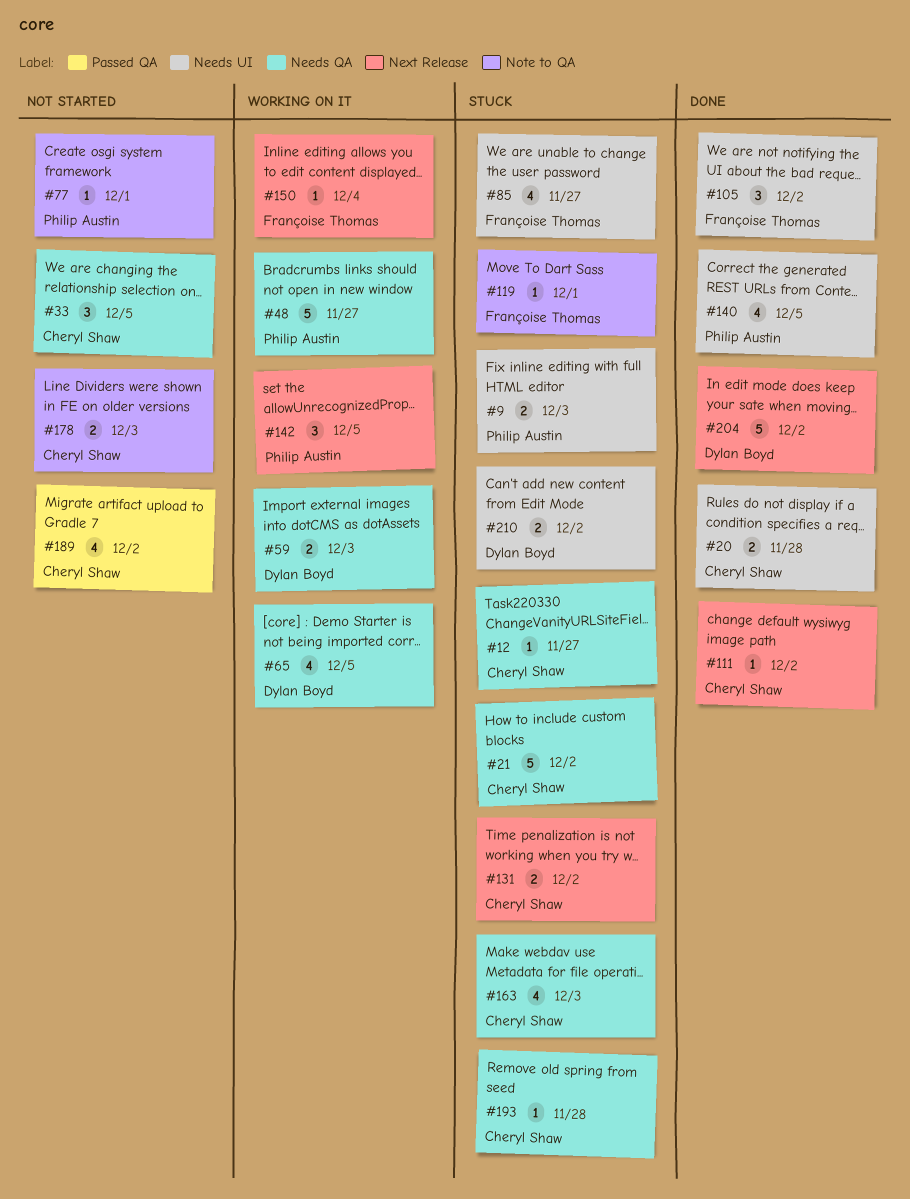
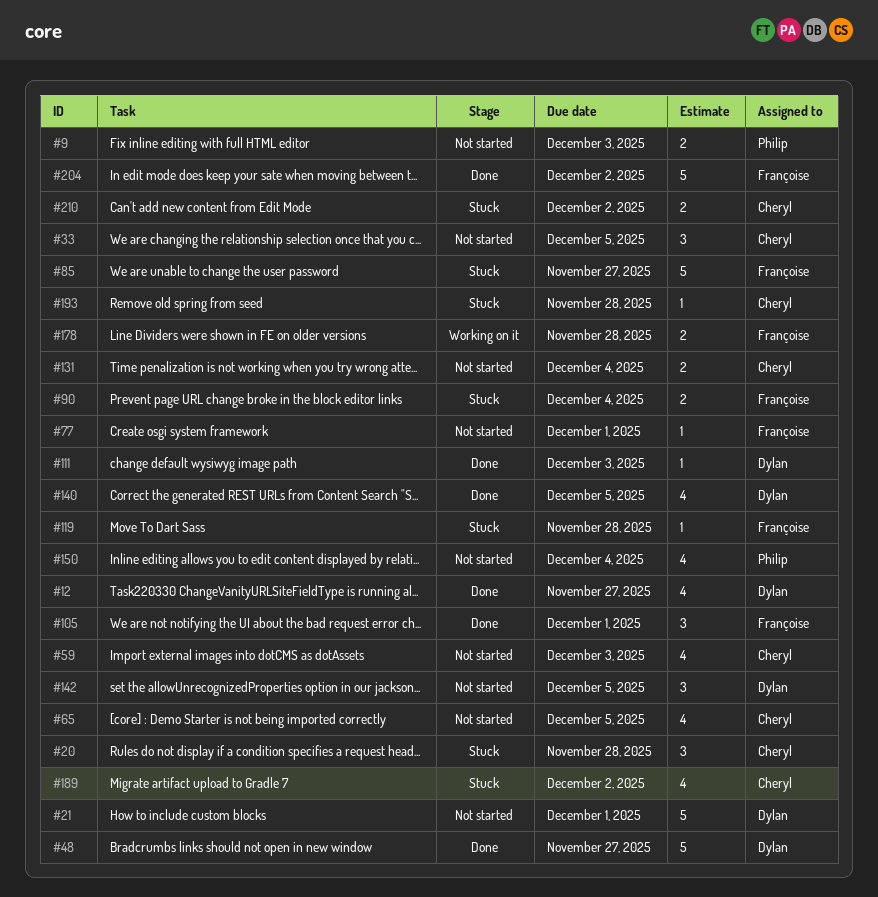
#9, status: Stuck -> Not started
#12, status: Stuck -> Done
#12, owner: Cheryl Shaw -> Dylan Boyd
#12, estimate: 1 -> 4
#20, status: Done -> Stuck
#20, estimate: 2 -> 3
#21, status: Stuck -> Not started
#21, owner: Cheryl Shaw -> Dylan Boyd
#21, due: Dec 2 -> Dec 1
#48, status: Working on it -> Done
#48, owner: Philip Austin -> Dylan Boyd
#59, status: Working on it -> Not started
#59, owner: Dylan Boyd -> Cheryl Shaw
#59, estimate: 2 -> 4
#65, status: Working on it -> Not started
#65, owner: Dylan Boyd -> Cheryl Shaw
#77, owner: Philip Austin -> Françoise Thomas
#85, estimate: 4 -> 5
#90: none -> present
#105, due: Dec 2 -> Dec 1
#111, owner: Cheryl Shaw -> Dylan Boyd
#111, due: Dec 2 -> Dec 3
#119, due: Dec 1 -> Nov 28
#131, status: Stuck -> Not started
#131, due: Dec 2 -> Dec 4
#140, owner: Philip Austin -> Dylan Boyd
#142, status: Working on it -> Not started
#142, owner: Philip Austin -> Dylan Boyd
#150, status: Working on it -> Not started
#150, owner: Françoise Thomas -> Philip Austin
#150, estimate: 1 -> 4
#163: present -> none
#178, status: Not started -> Working on it
#178, owner: Cheryl Shaw -> Françoise Thomas
#178, due: Dec 3 -> Nov 28
#189, status: Not started -> Stuck
#204, owner: Dylan Boyd -> Françoise Thomas
#210, owner: Dylan Boyd -> Cheryl Shaw

